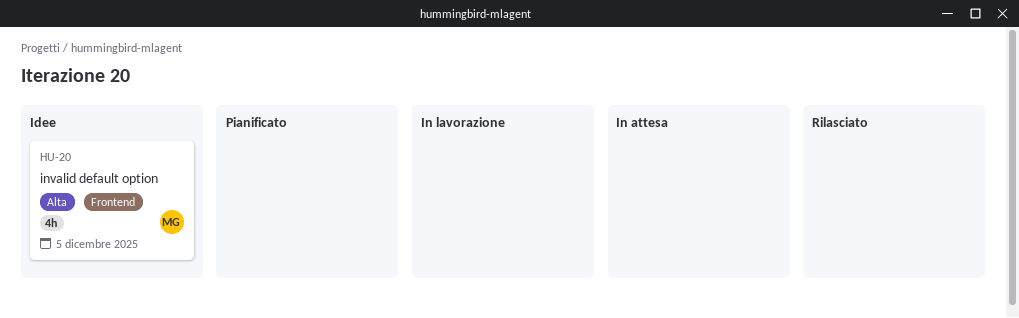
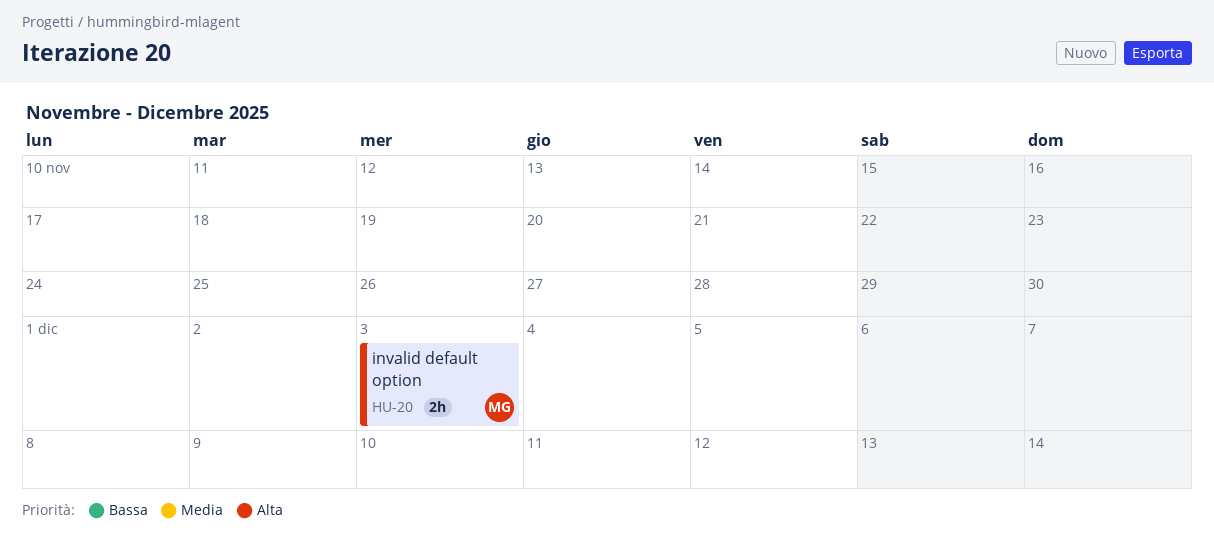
HU-20, estimate: 4h -> 2h
HU-20, due: Dec 5 -> Dec 3

